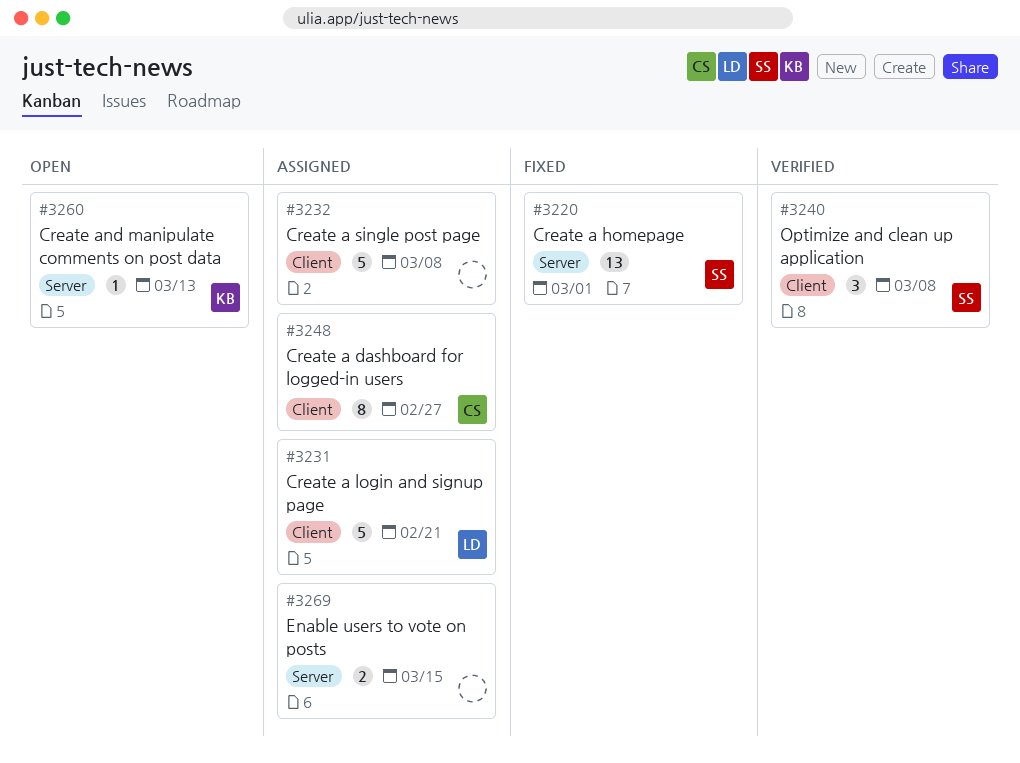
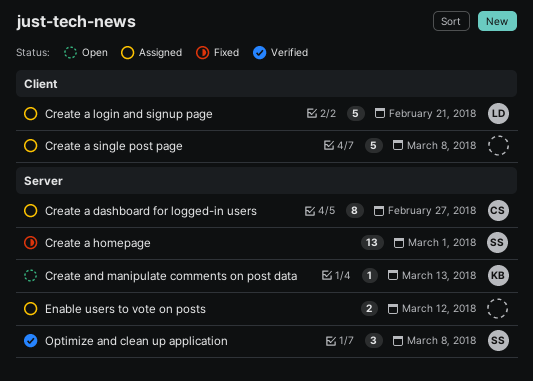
Create a dashboard for logged-in users, label: Client -> Server
Enable users to vote on posts, due: Mar 15 -> Mar 12
Optimize and clean up application, label: Client -> Server

